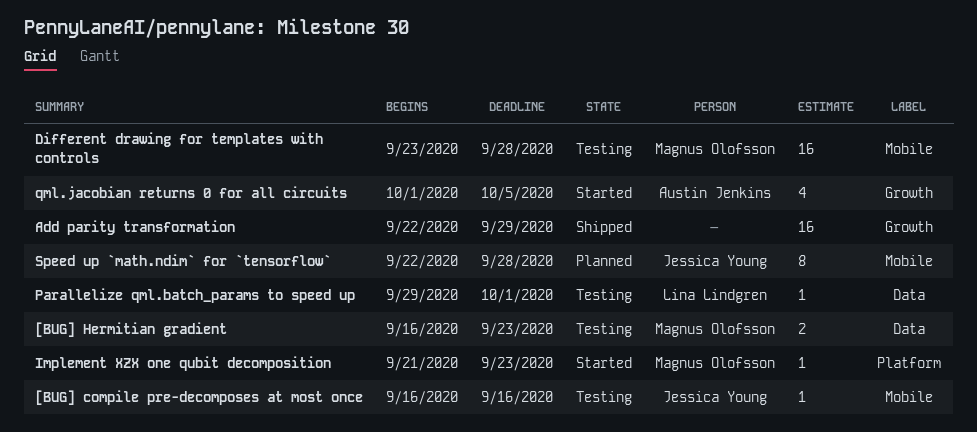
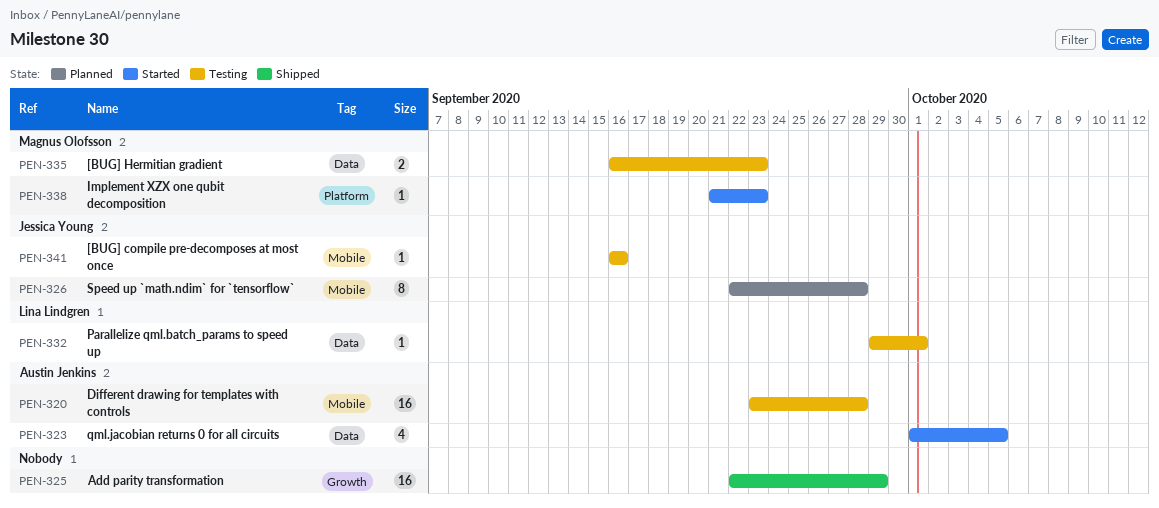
Different drawing for templates with controls, owner: Magnus Olofsson -> Austin Jenkins
qml.jacobian returns 0 for all circuits, label: Growth -> Data

